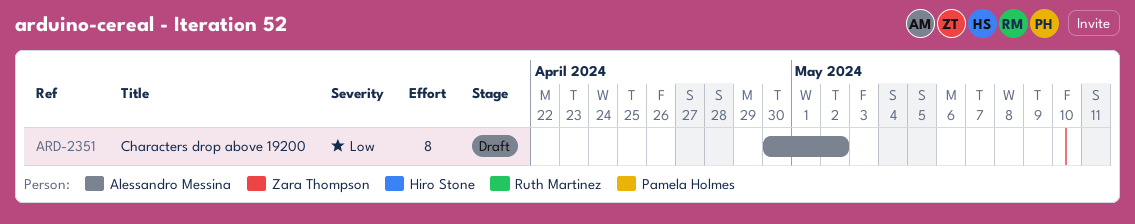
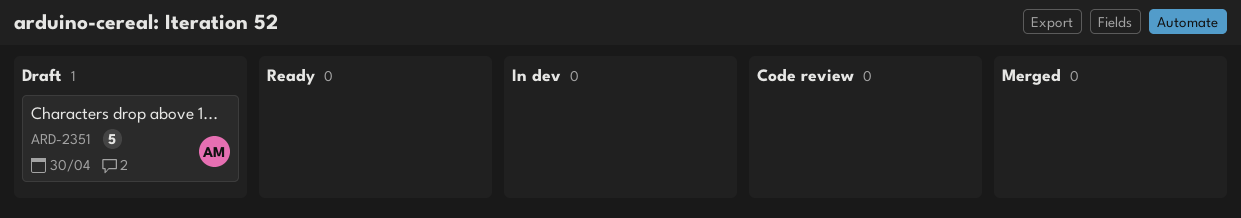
ARD-2351, estimate: 8 -> 5
ARD-2351, due: May 2 -> Apr 30

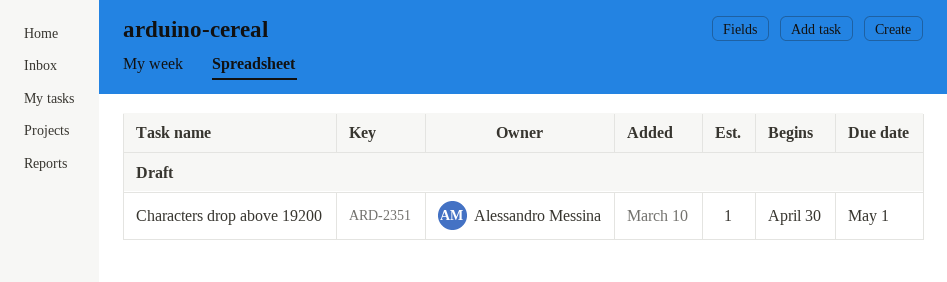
ARD-2351, estimate: 5 -> 1
ARD-2351, due: Apr 30 -> May 1

